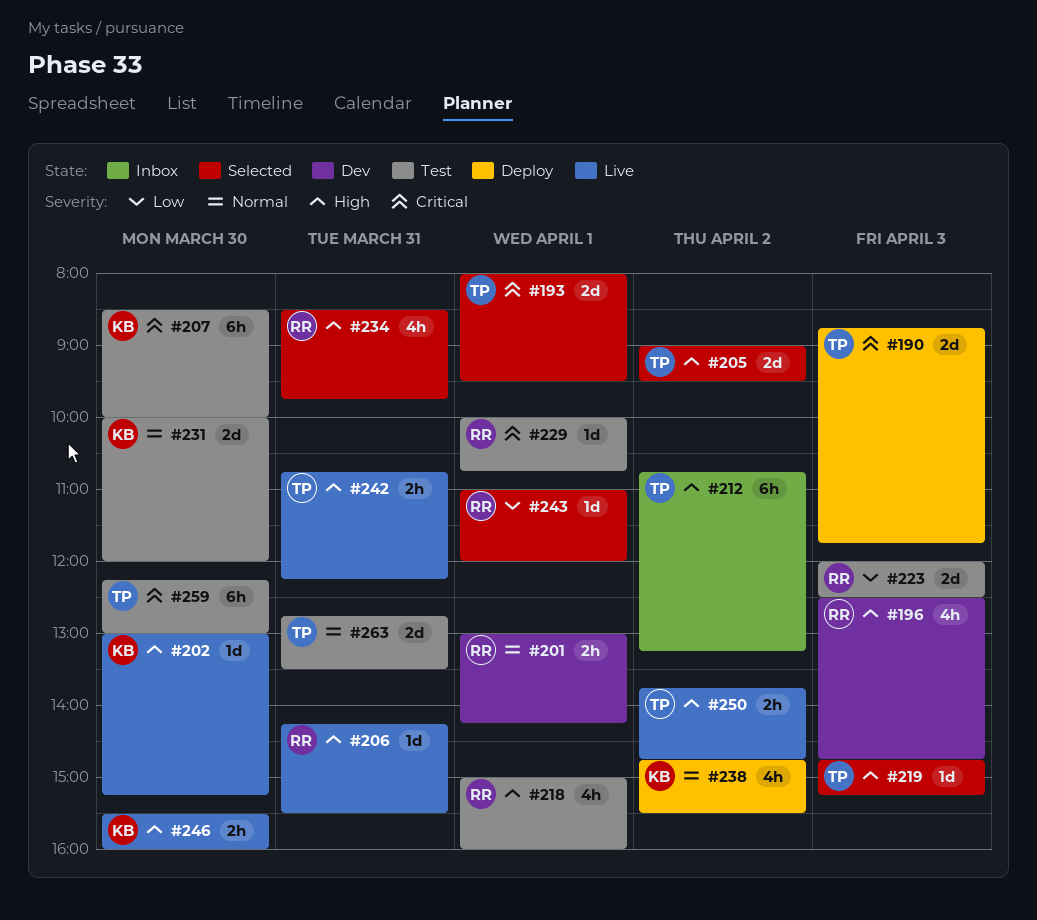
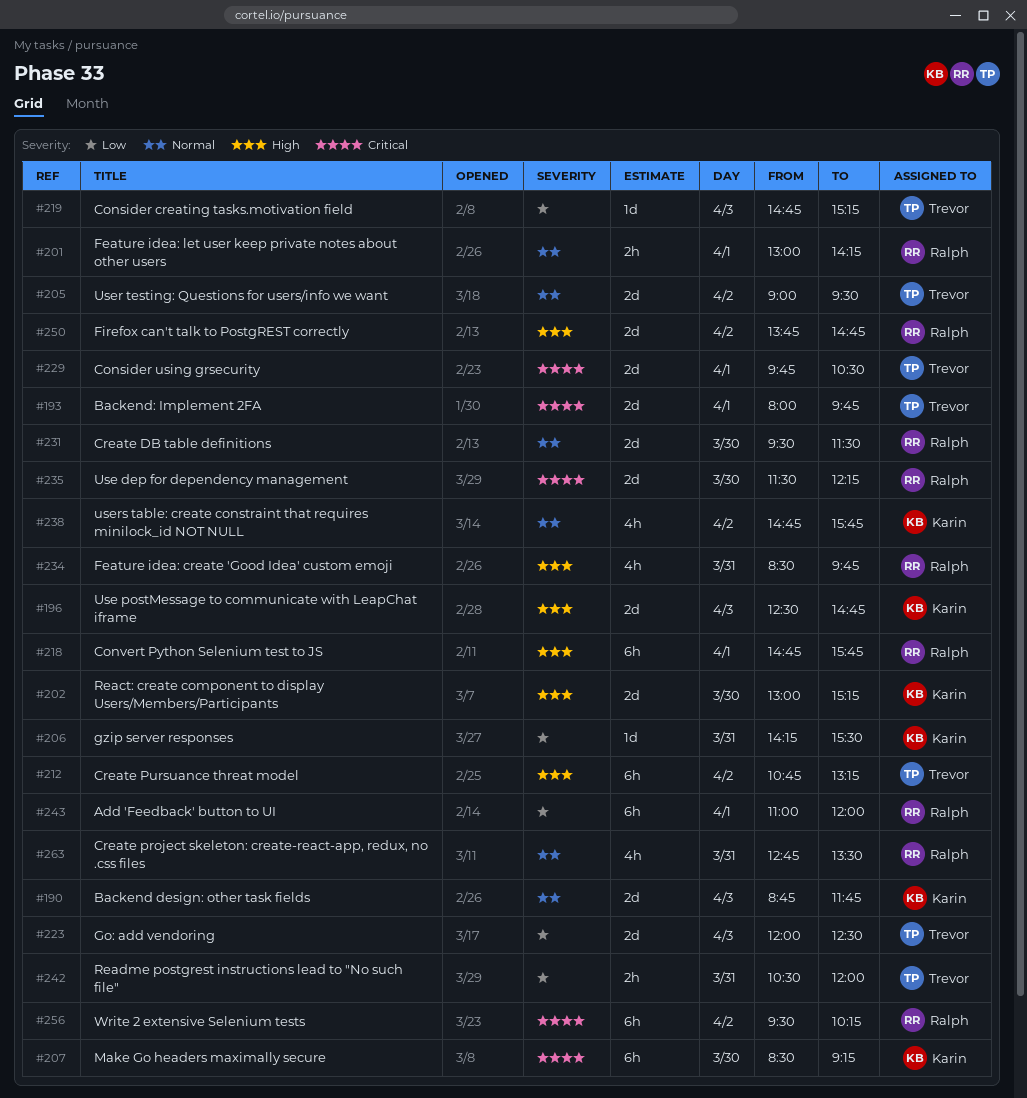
#190, owner: Trevor -> Karin
#190, priority: Critical -> Normal
#193, ends: 09:30 -> 09:45
#196, owner: Ralph -> Karin
#196, estimate: 4h -> 2d
#202, estimate: 1d -> 2d
#205, priority: High -> Normal
#206, owner: Ralph -> Karin
#206, priority: High -> Low
#207, ends: 10:00 -> 09:15
#218, estimate: 4h -> 6h
#218, begins: 15:00 -> 14:45
#218, ends: 16:00 -> 15:45
#219, priority: High -> Low
#223, owner: Ralph -> Trevor
#229, owner: Ralph -> Trevor
#229, estimate: 1d -> 2d
#229, begins: 10:00 -> 09:45
#229, ends: 10:45 -> 10:30
#231, owner: Karin -> Ralph
#231, begins: 10:00 -> 09:30
#231, ends: 12:00 -> 11:30
#235: none -> present
#238, ends: 15:30 -> 15:45
#242, priority: High -> Low
#242, begins: 10:45 -> 10:30
#242, ends: 12:15 -> 12:00
#243, estimate: 1d -> 6h
#246: present -> none
#250, owner: Trevor -> Ralph
#250, estimate: 2h -> 2d
#256: none -> present
#259: present -> none
#263, owner: Trevor -> Ralph
#263, estimate: 2d -> 4h

